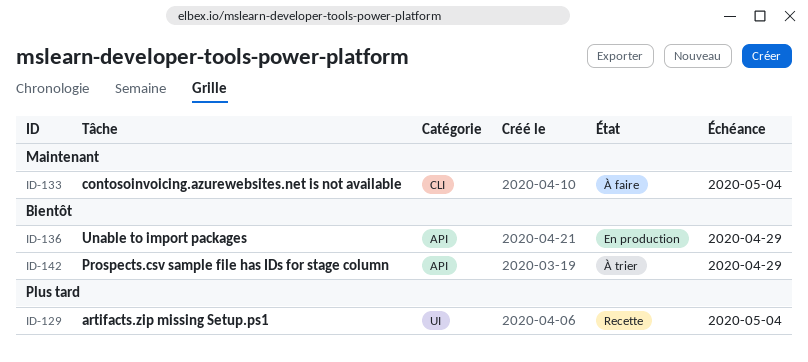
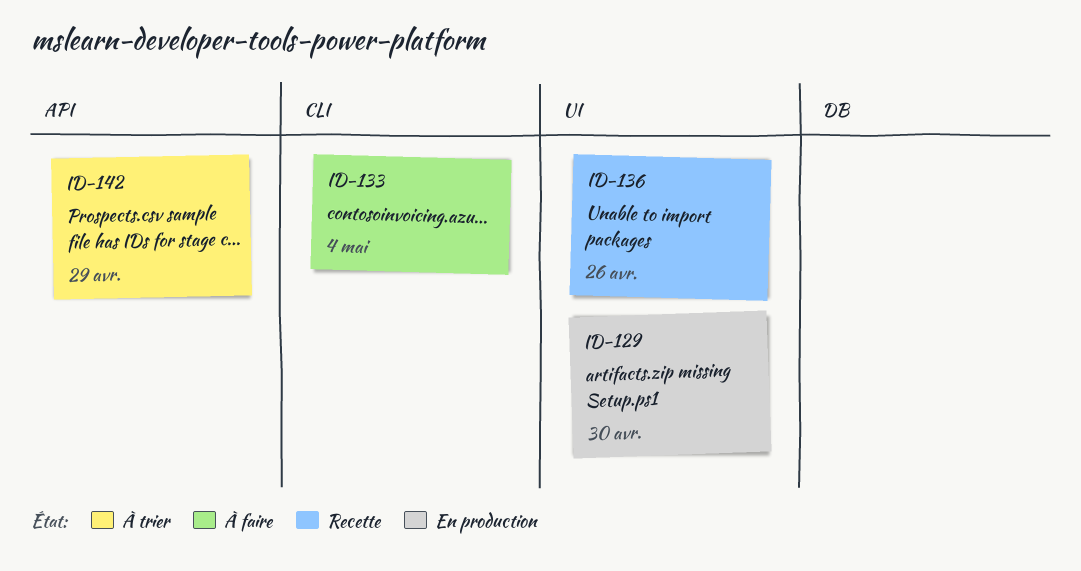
ID-129, status: Recette -> En production
ID-129, due: May 4 -> Apr 30
ID-136, status: En production -> Recette
ID-136, label: API -> UI
ID-136, due: Apr 29 -> Apr 26

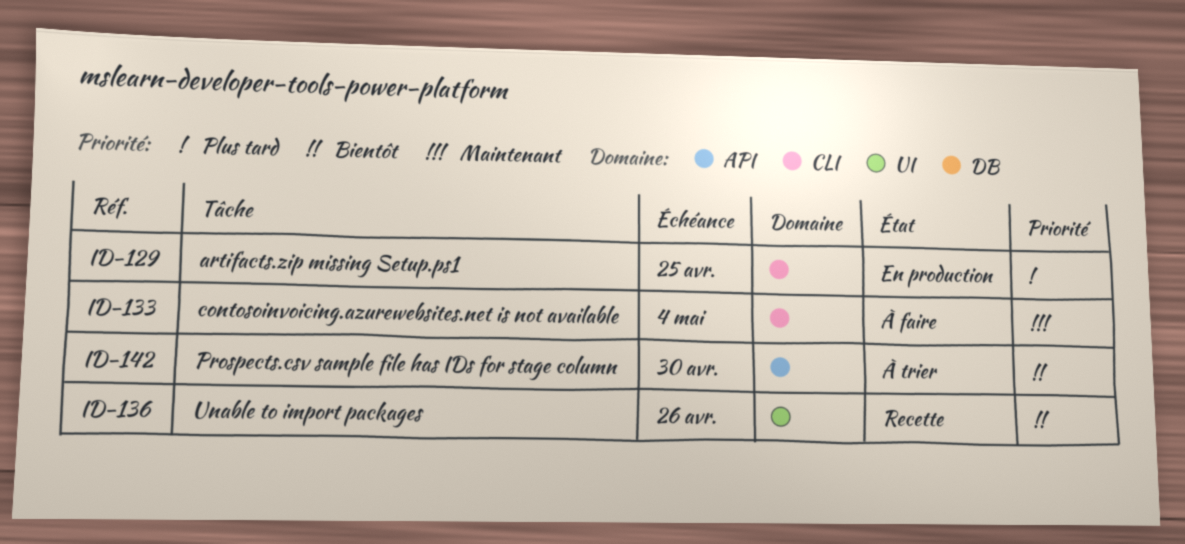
ID-129, label: UI -> CLI
ID-129, due: Apr 30 -> Apr 25
ID-142, due: Apr 29 -> Apr 30

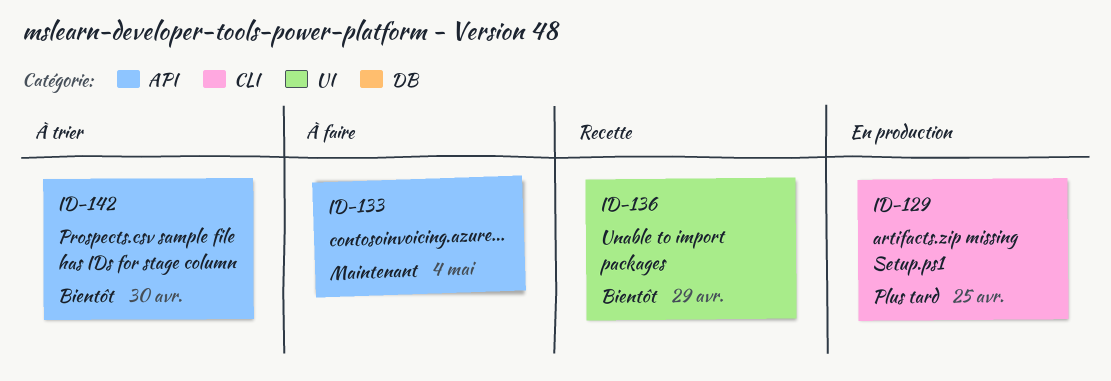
ID-133, label: CLI -> API
ID-136, due: Apr 26 -> Apr 29

